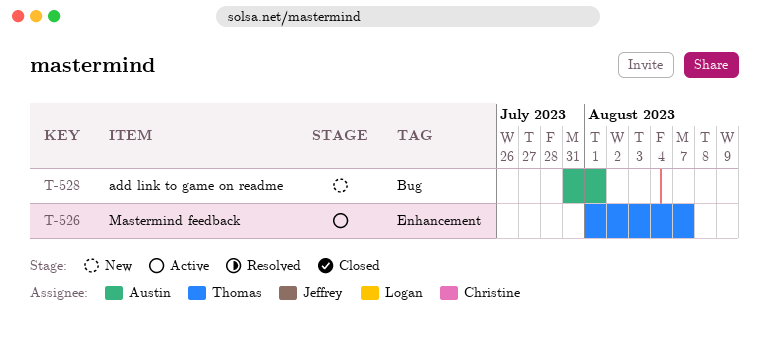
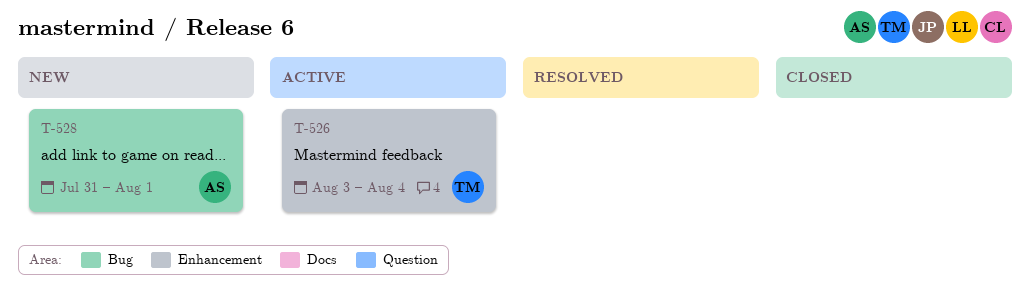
T-526, start: Aug 1 -> Aug 3
T-526, due: Aug 7 -> Aug 4

